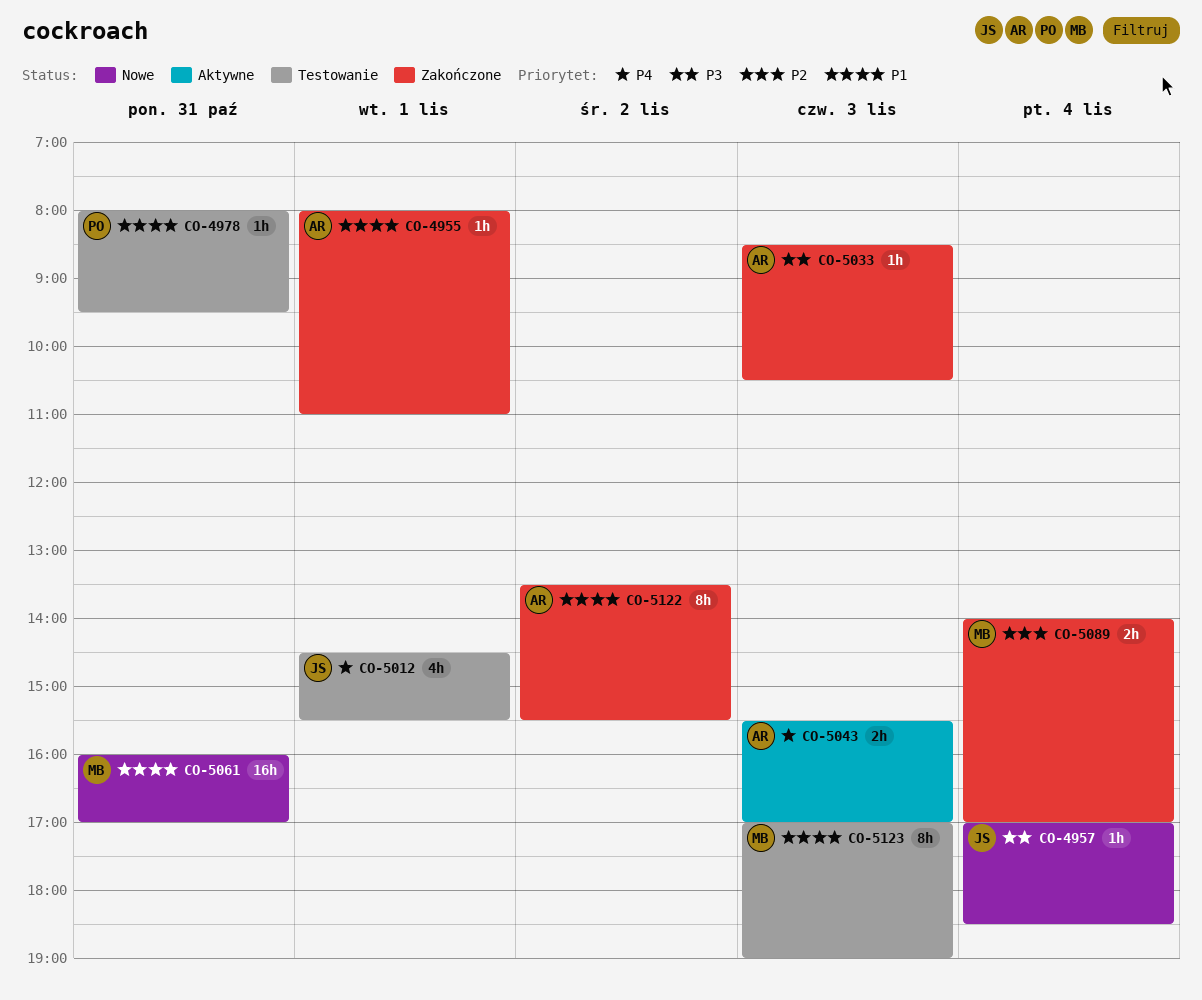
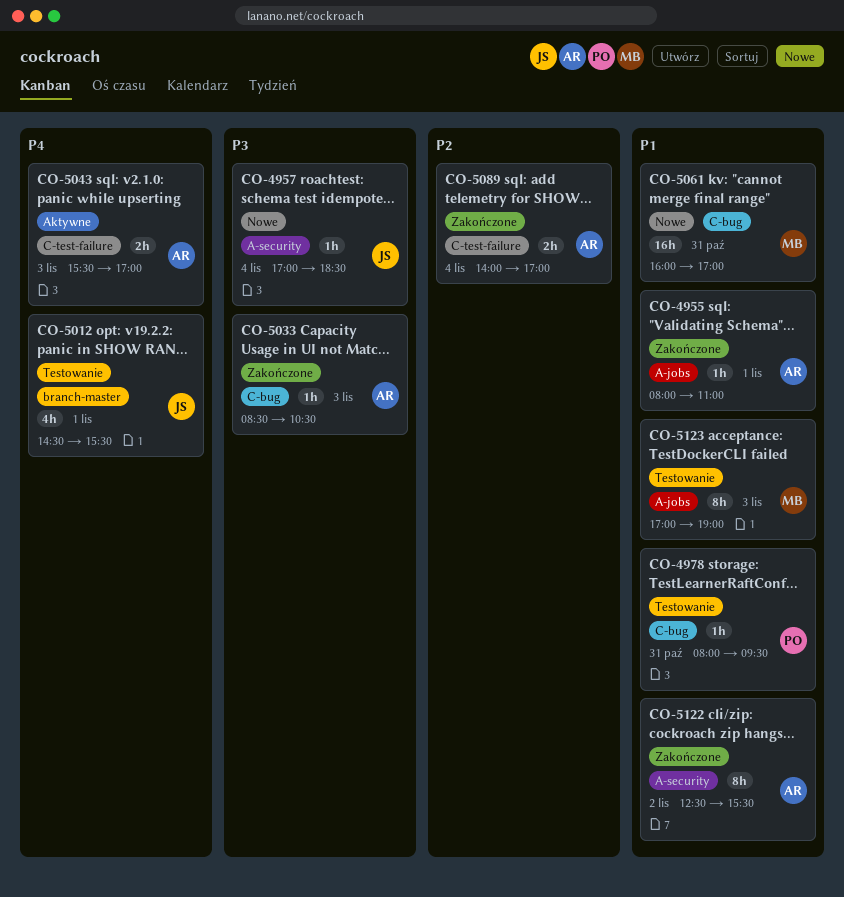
CO-5089, owner: MB -> AR
CO-5122, begins: 13:30 -> 12:30

